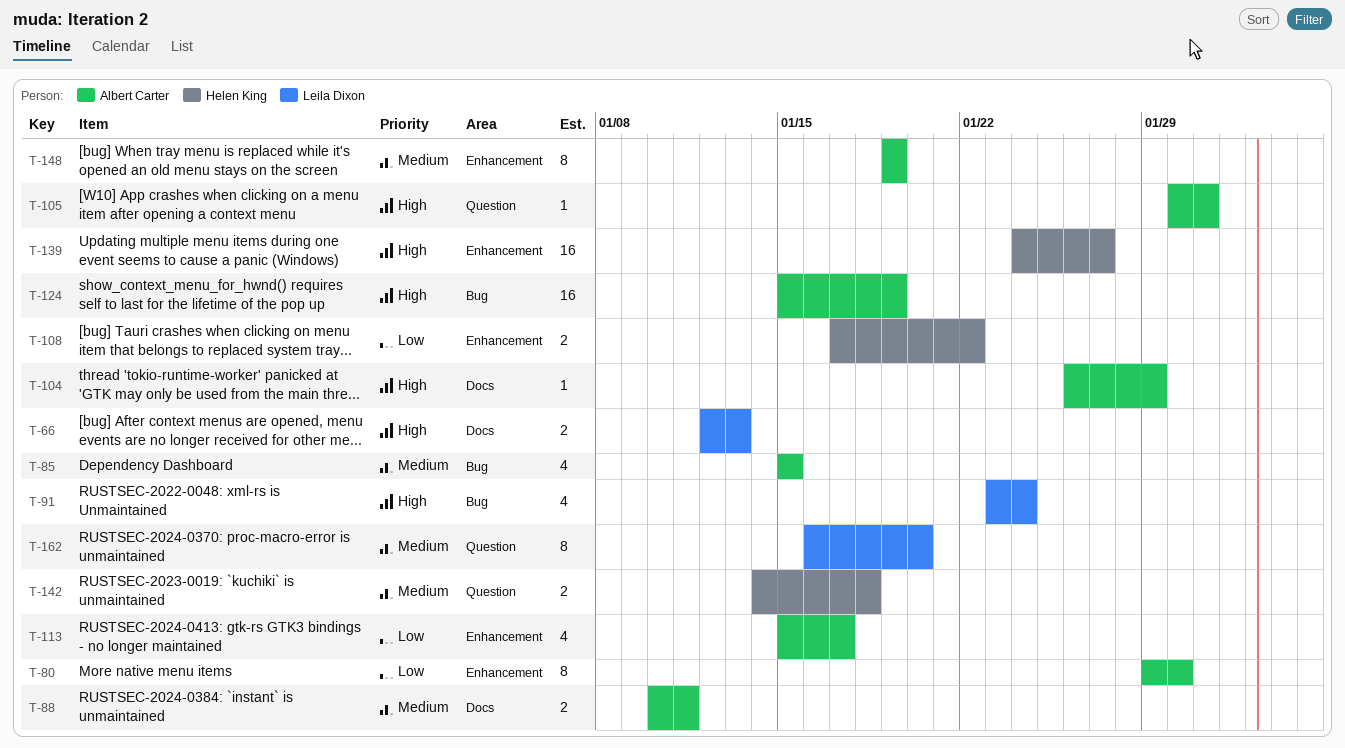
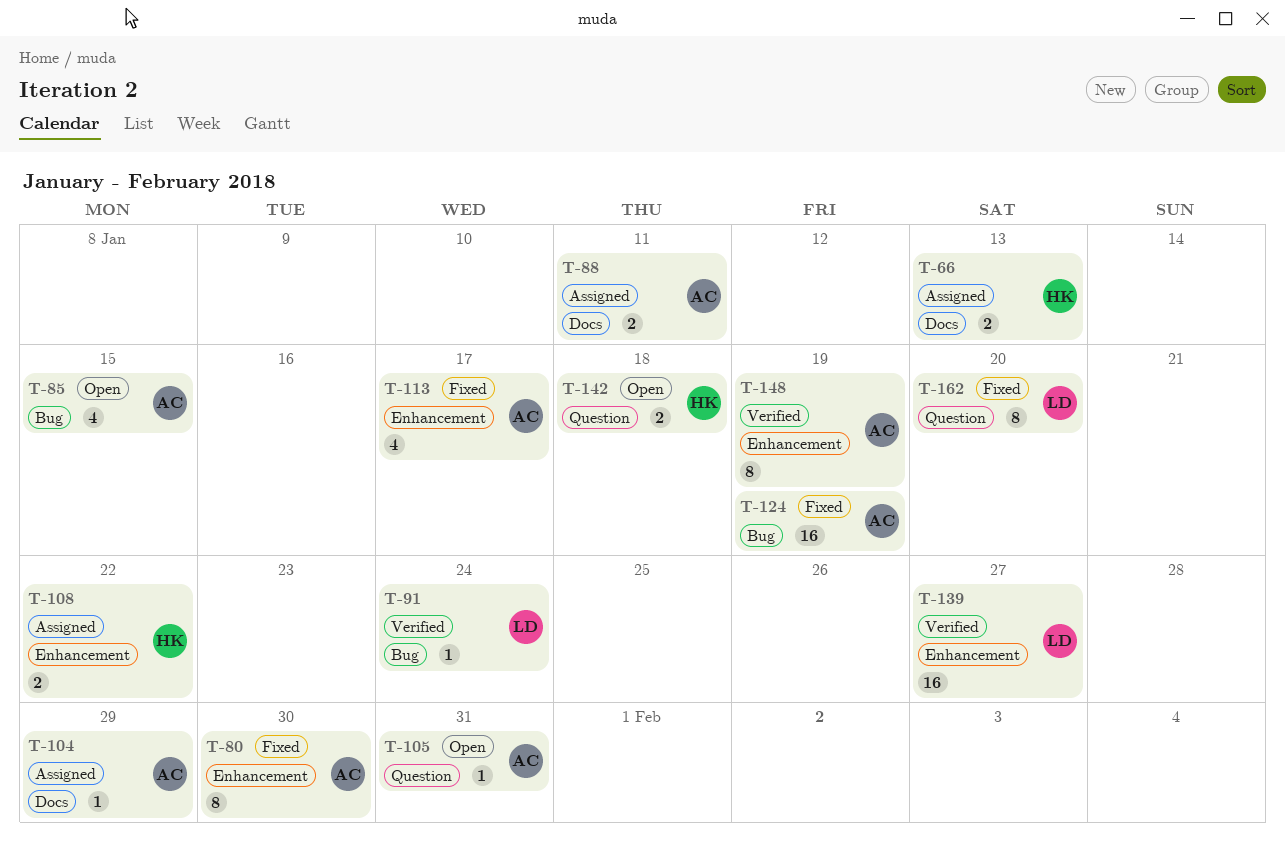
T-66, owner: Leila Dixon -> Helen King
T-91, estimate: 4 -> 1
T-139, owner: Helen King -> Leila Dixon

